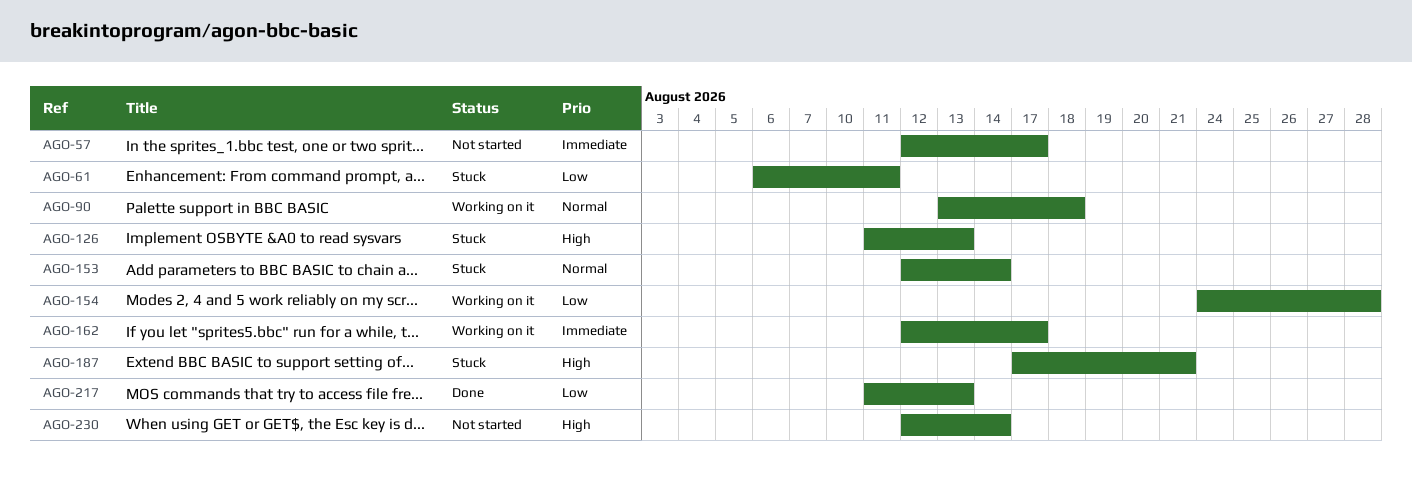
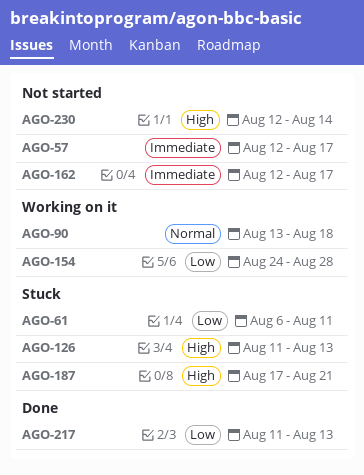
AGO-153: present -> none
AGO-162, status: Working on it -> Not started

